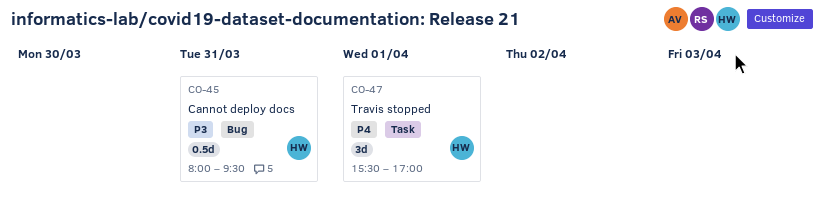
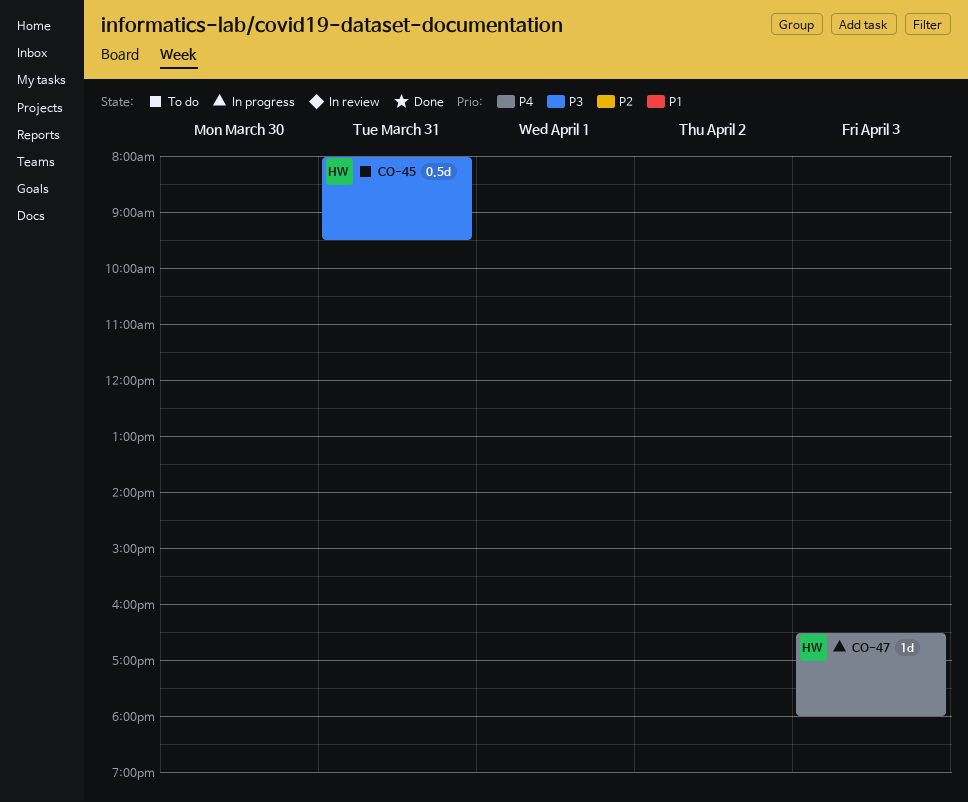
CO-47, estimate: 3d -> 1d
CO-47, day: Apr 1 -> Apr 3
CO-47, begins: 15:30 -> 16:30
CO-47, ends: 17:00 -> 18:00

